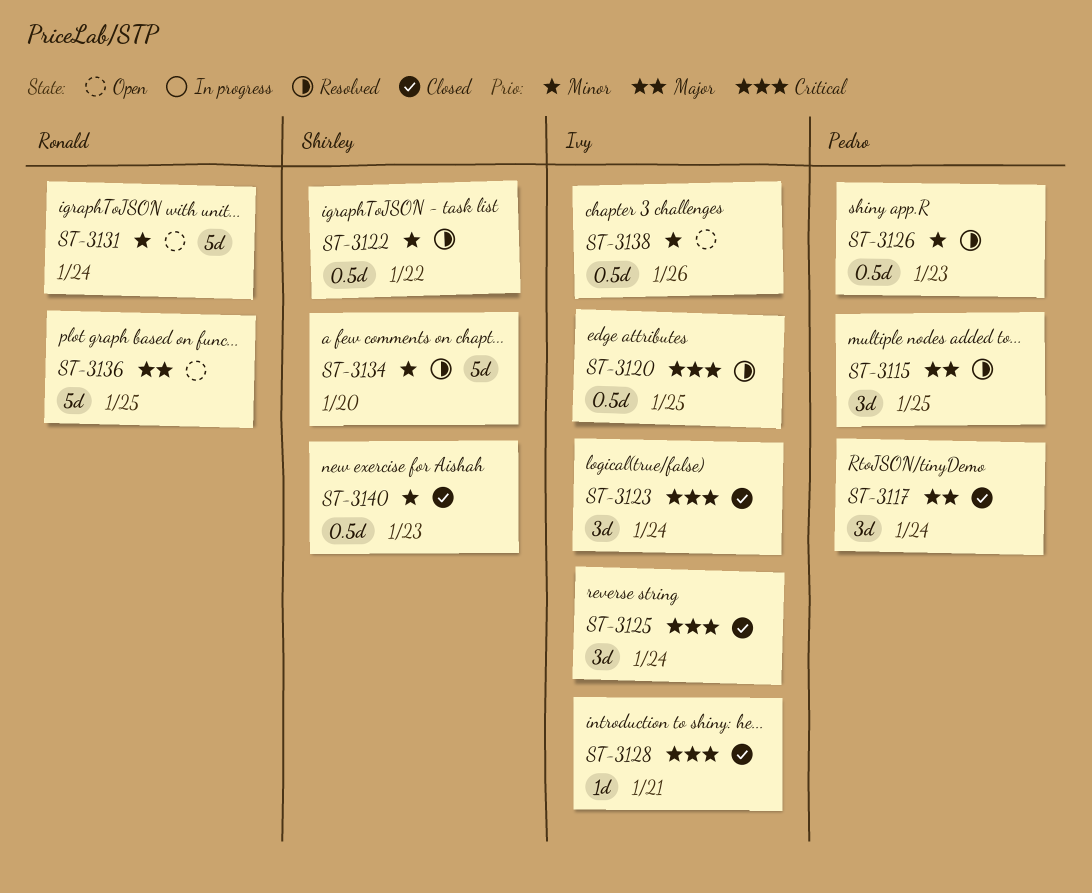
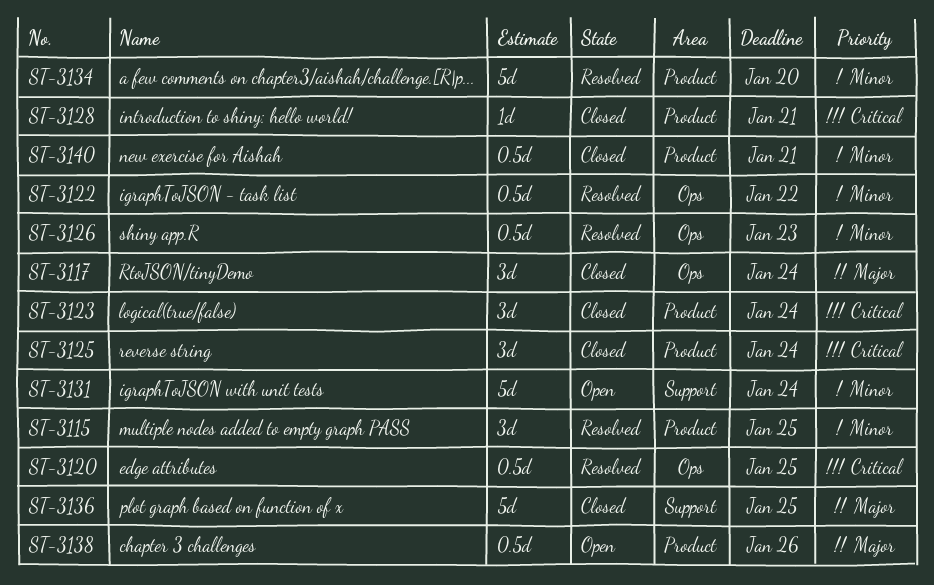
ST-3115, priority: Major -> Minor
ST-3136, status: Open -> Closed
ST-3138, priority: Minor -> Major
ST-3140, due: Jan 23 -> Jan 21

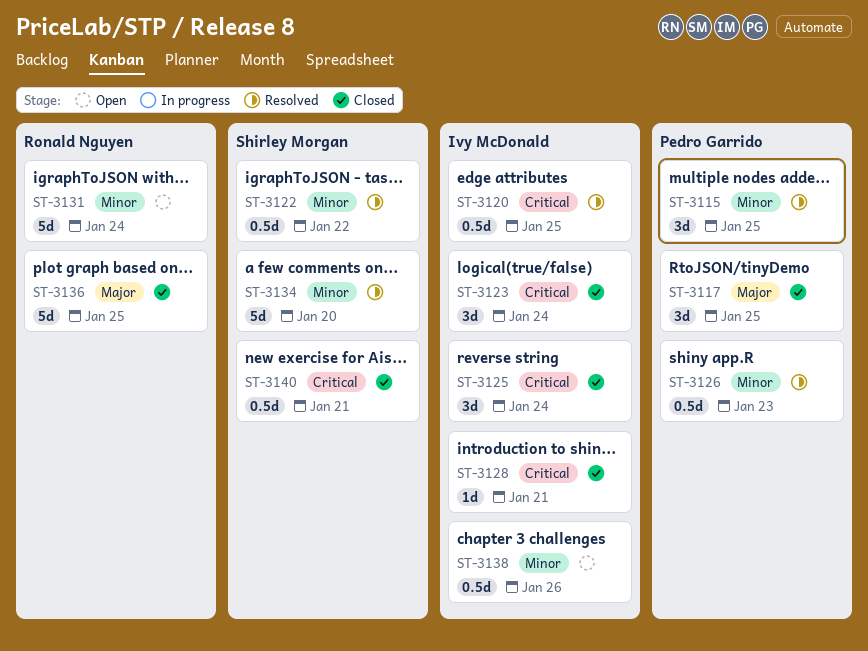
ST-3117, due: Jan 24 -> Jan 25
ST-3138, priority: Major -> Minor
ST-3140, priority: Minor -> Critical

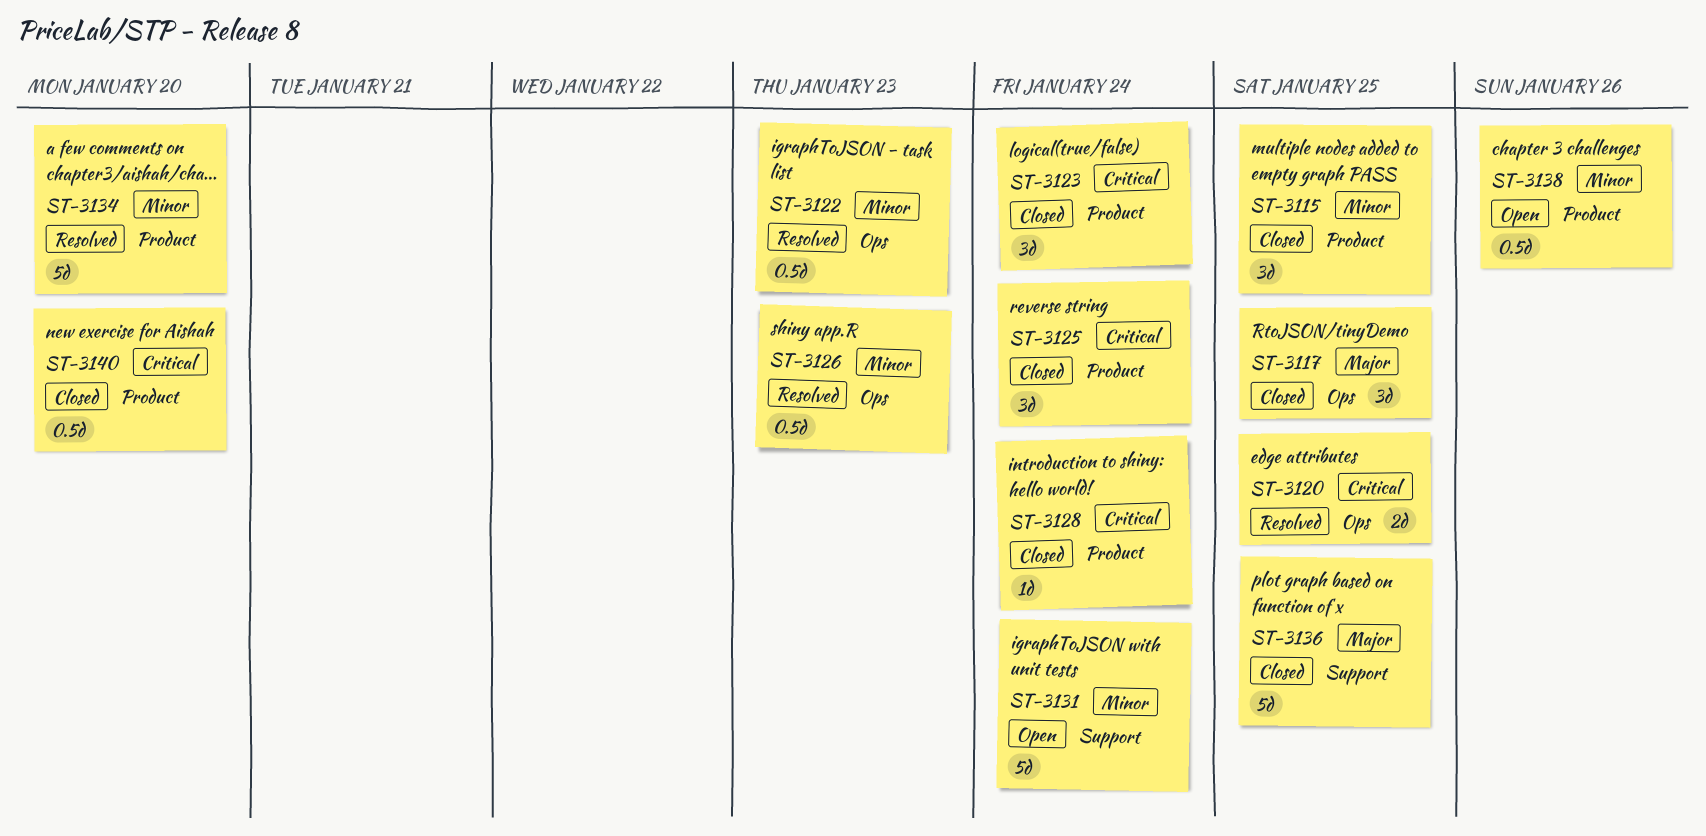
ST-3115, status: Resolved -> Closed
ST-3120, estimate: 0.5d -> 2d
ST-3122, due: Jan 22 -> Jan 23
ST-3128, due: Jan 21 -> Jan 24
ST-3140, due: Jan 21 -> Jan 20

